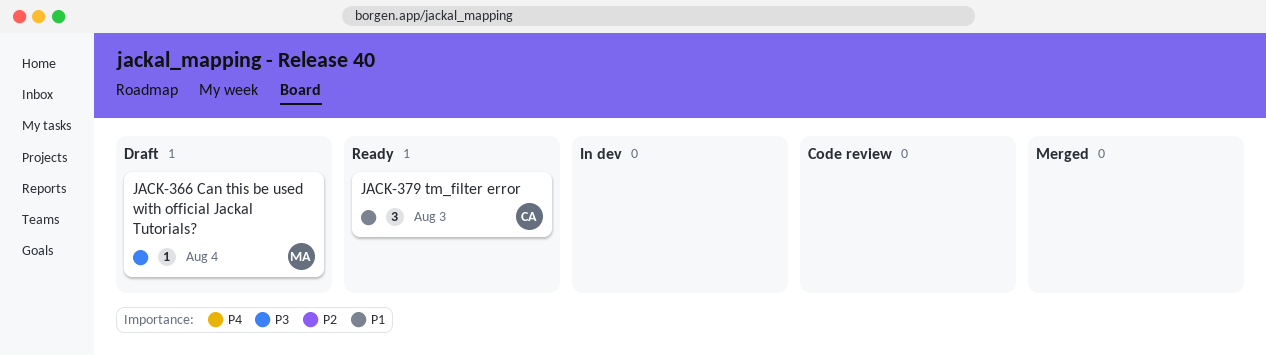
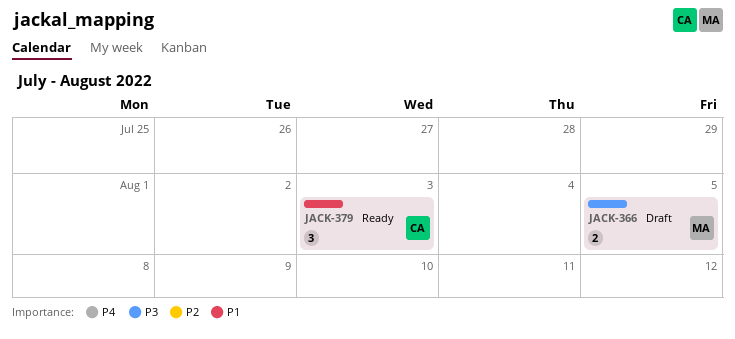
JACK-366, estimate: 1 -> 2
JACK-366, due: Aug 4 -> Aug 5

